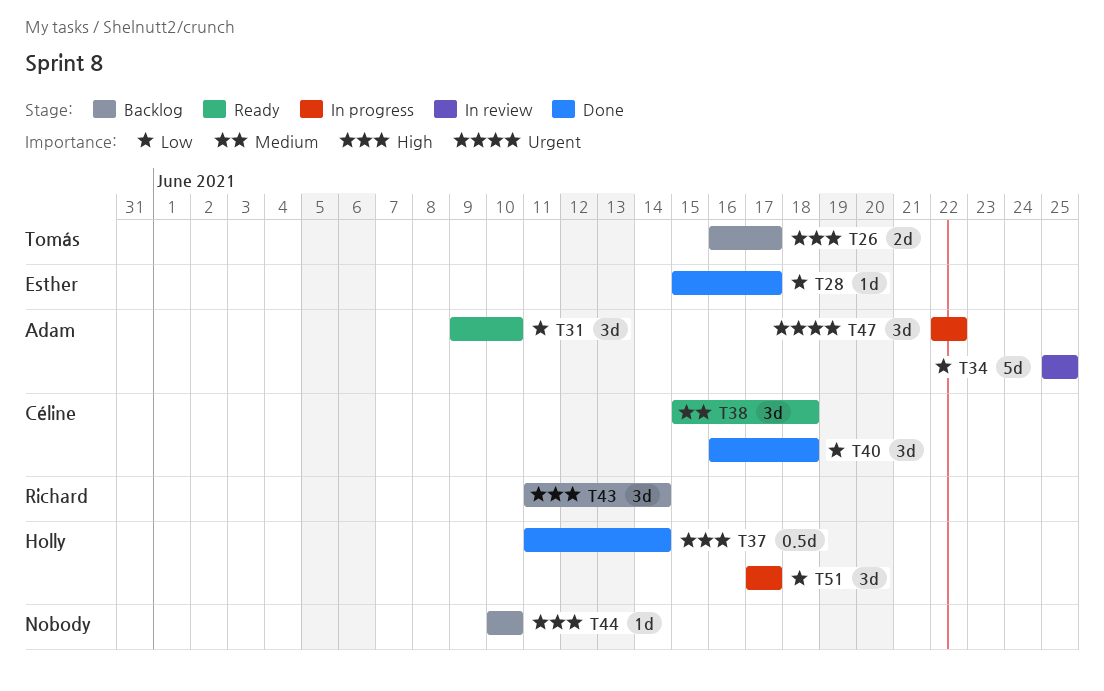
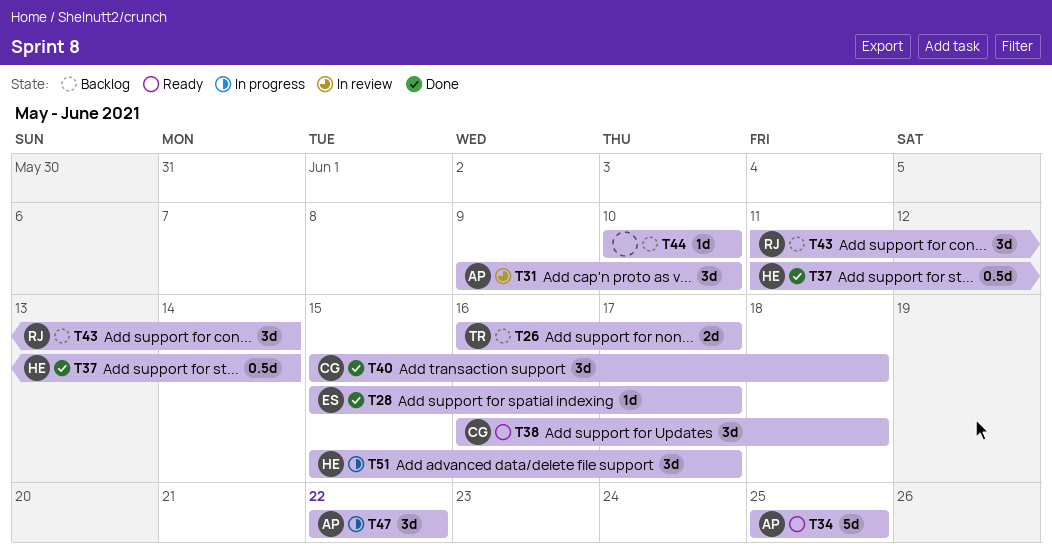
T31, status: Ready -> In review
T34, status: In review -> Ready
T38, start: Jun 15 -> Jun 16
T40, start: Jun 16 -> Jun 15
T51, start: Jun 17 -> Jun 15

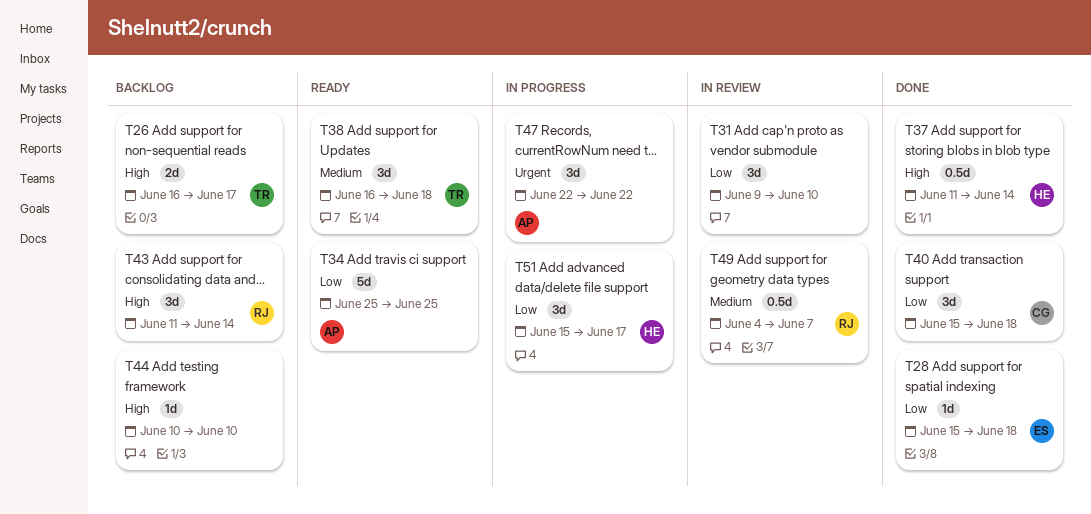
T28, due: Jun 17 -> Jun 18
T31, owner: AP -> none
T38, owner: CG -> TR
T49: none -> present

